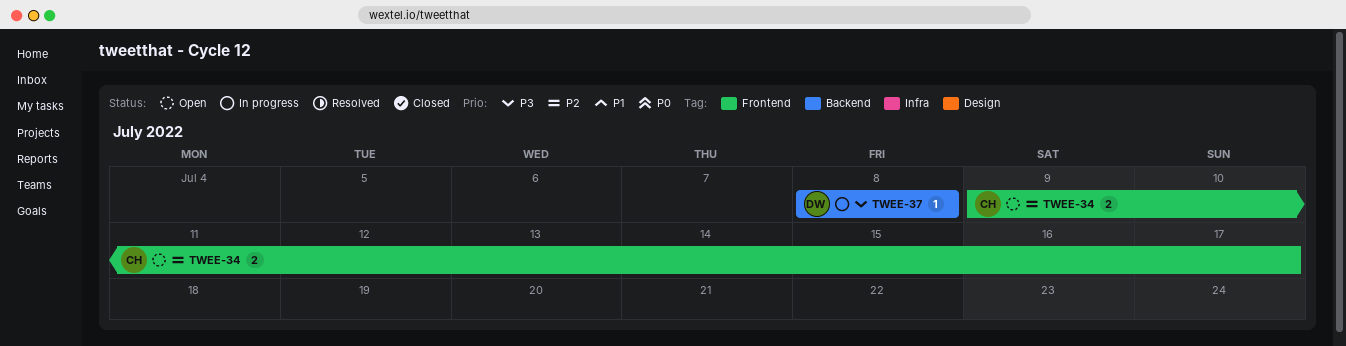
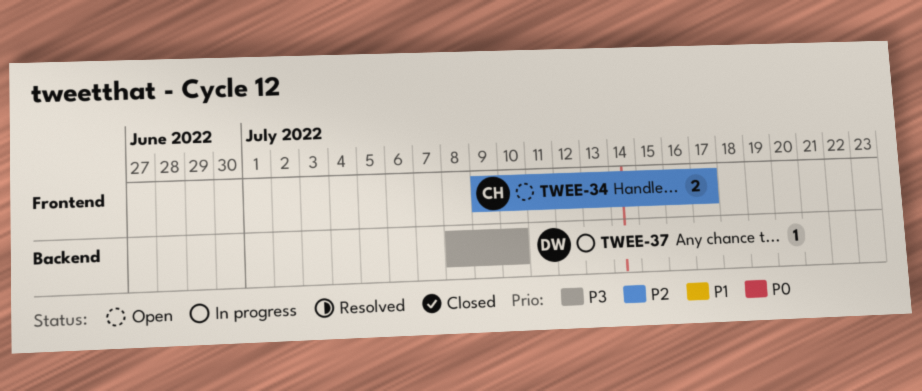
TWEE-37, due: Jul 8 -> Jul 10

